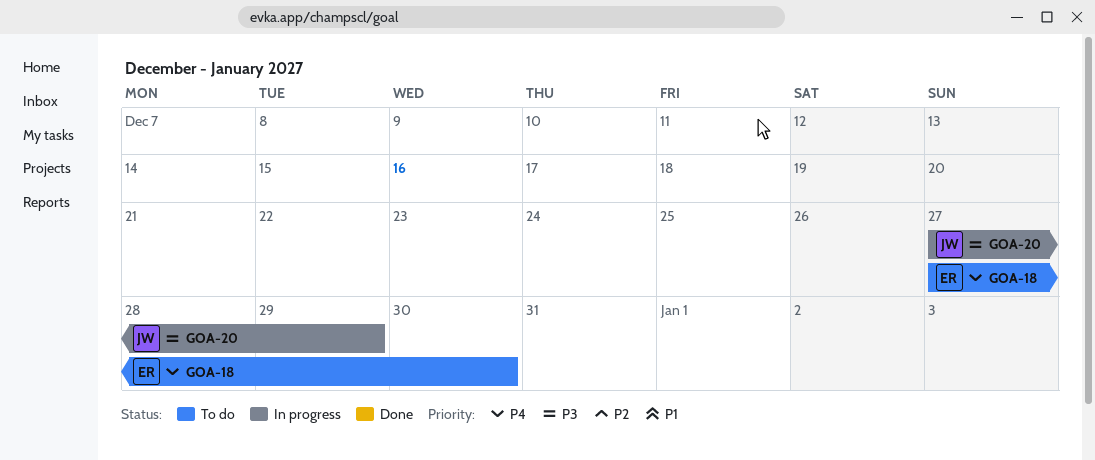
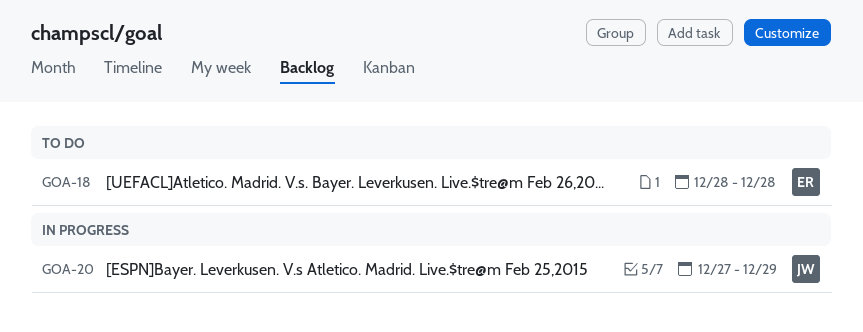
GOA-18, start: Dec 27 -> Dec 28
GOA-18, due: Dec 30 -> Dec 28

